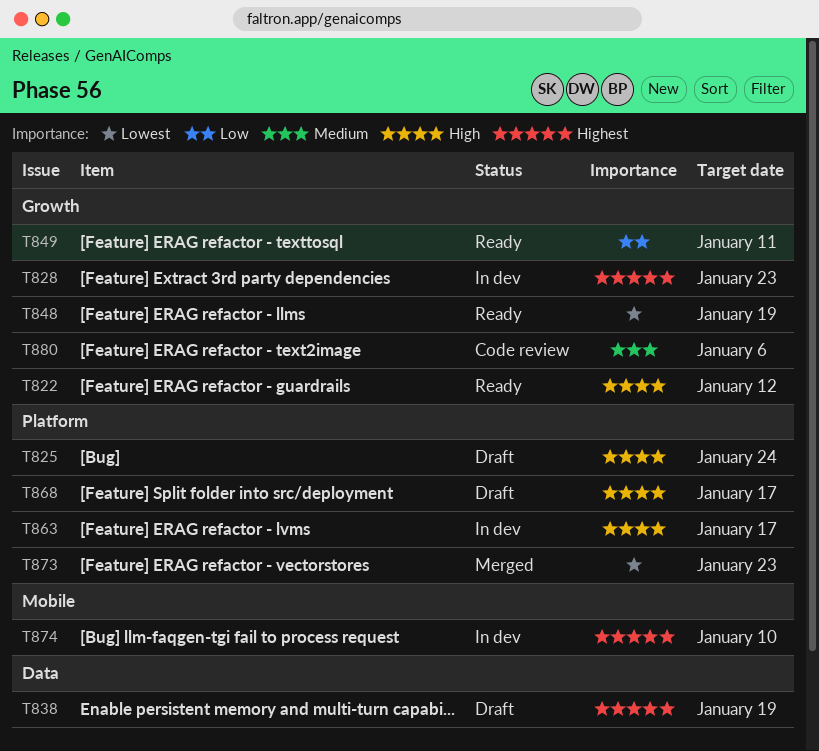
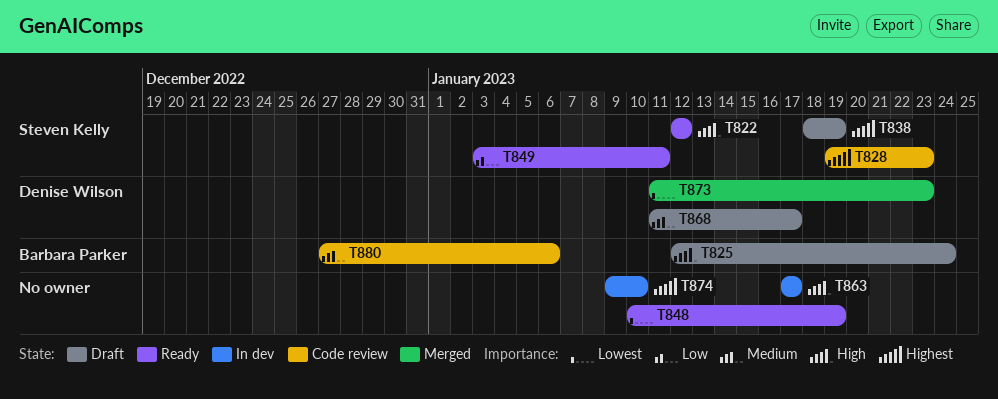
T828, status: In dev -> Code review
T868, priority: High -> Medium

